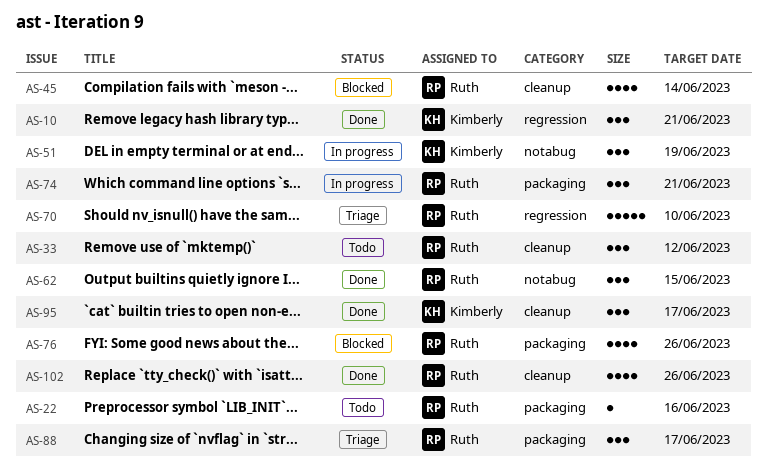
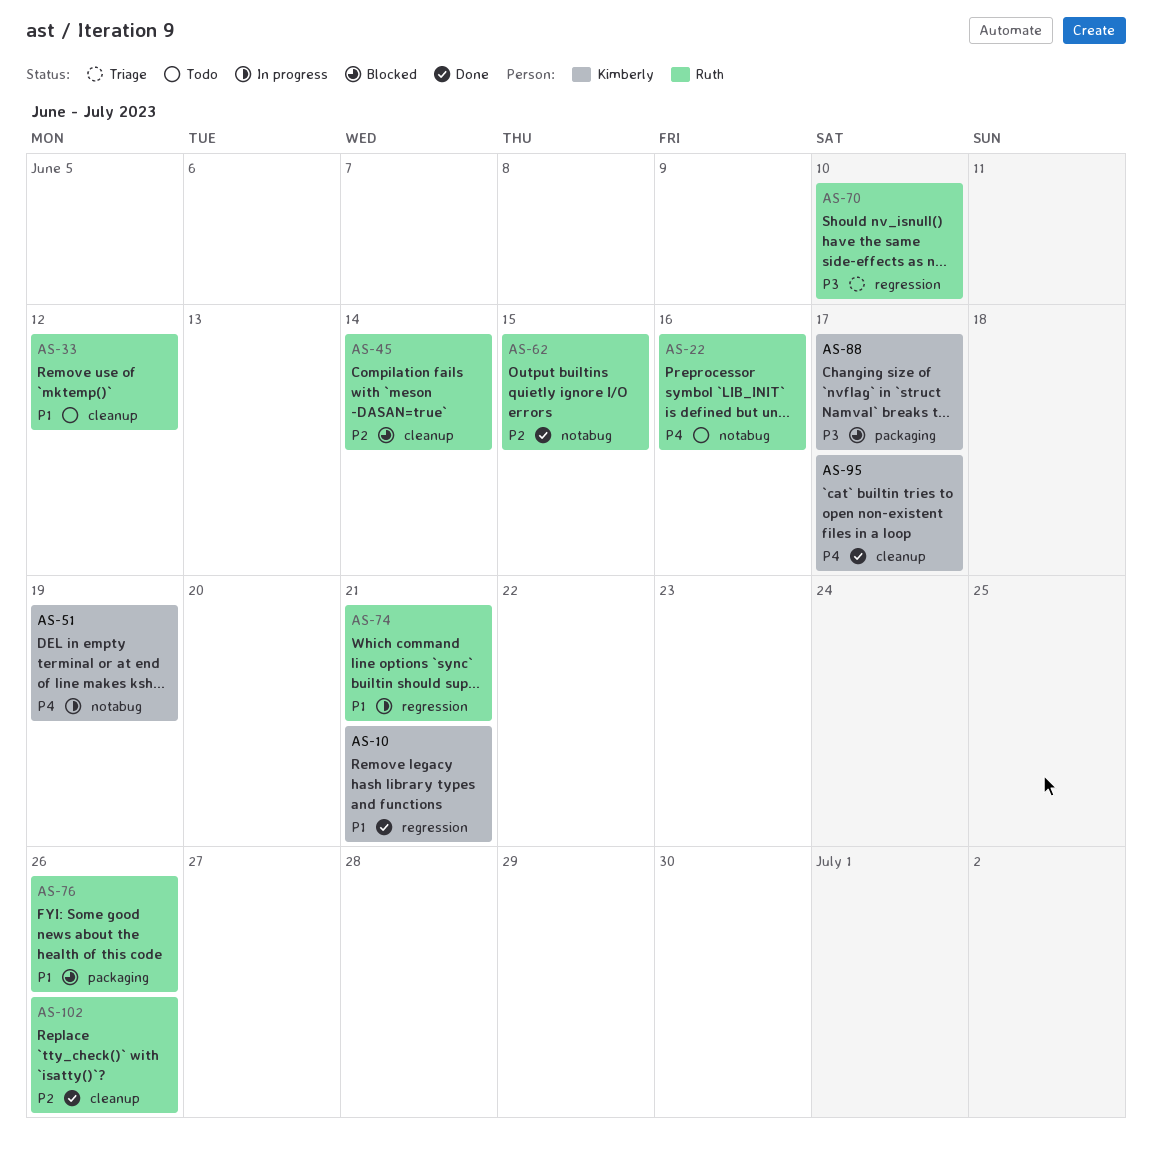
AS-22, label: packaging -> notabug
AS-74, label: packaging -> regression
AS-88, status: Triage -> Blocked
AS-88, owner: Ruth -> Kimberly

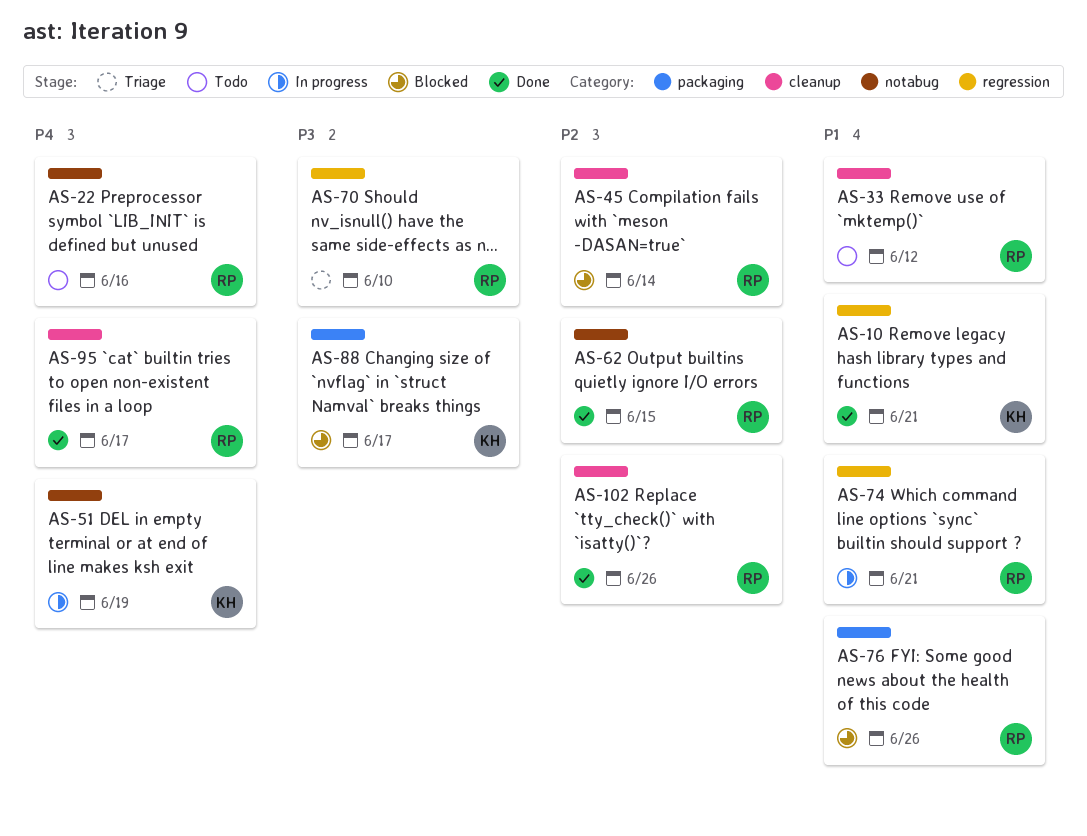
AS-95, owner: Kimberly -> Ruth

